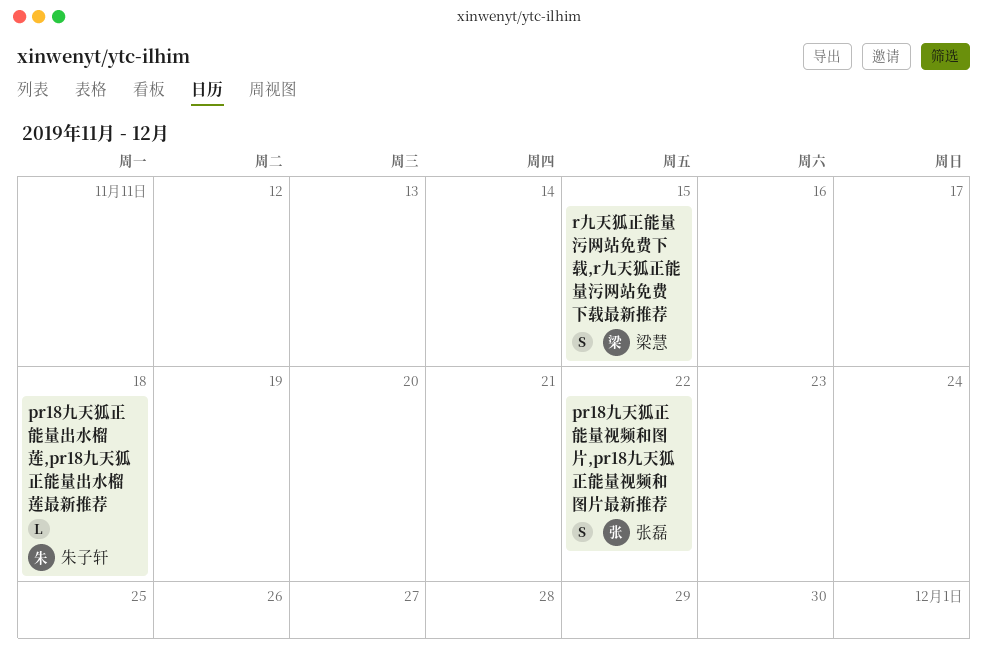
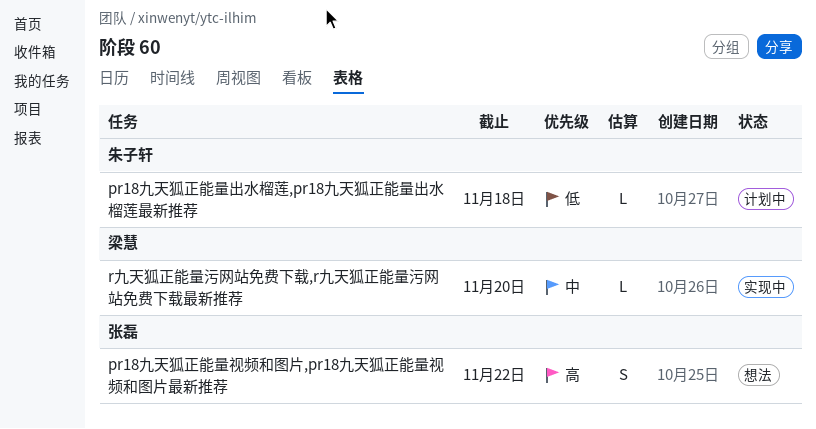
r九天狐正能量污网站免费下载,r九天狐正能量污网站免费下载最新推荐, estimate: S -> L
r九天狐正能量污网站免费下载,r九天狐正能量污网站免费下载最新推荐, due: Nov 15 -> Nov 20

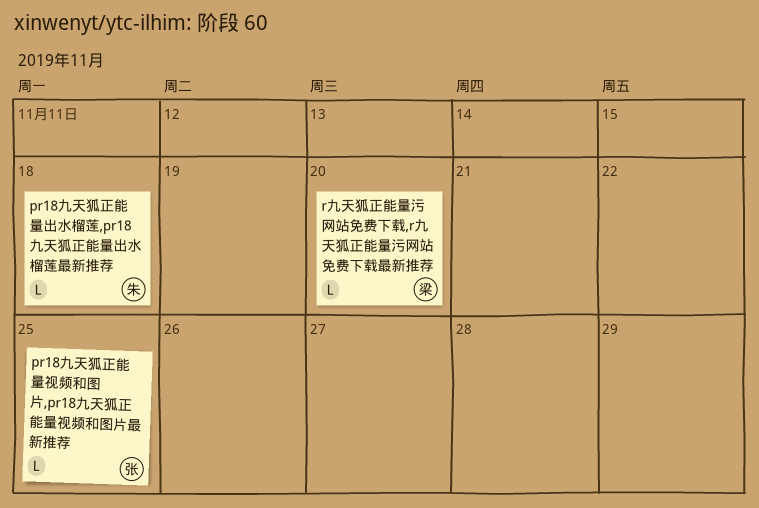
pr18九天狐正能量视频和图片,pr18九天狐正能量视频和图片最新推荐, estimate: S -> L
pr18九天狐正能量视频和图片,pr18九天狐正能量视频和图片最新推荐, due: Nov 22 -> Nov 25

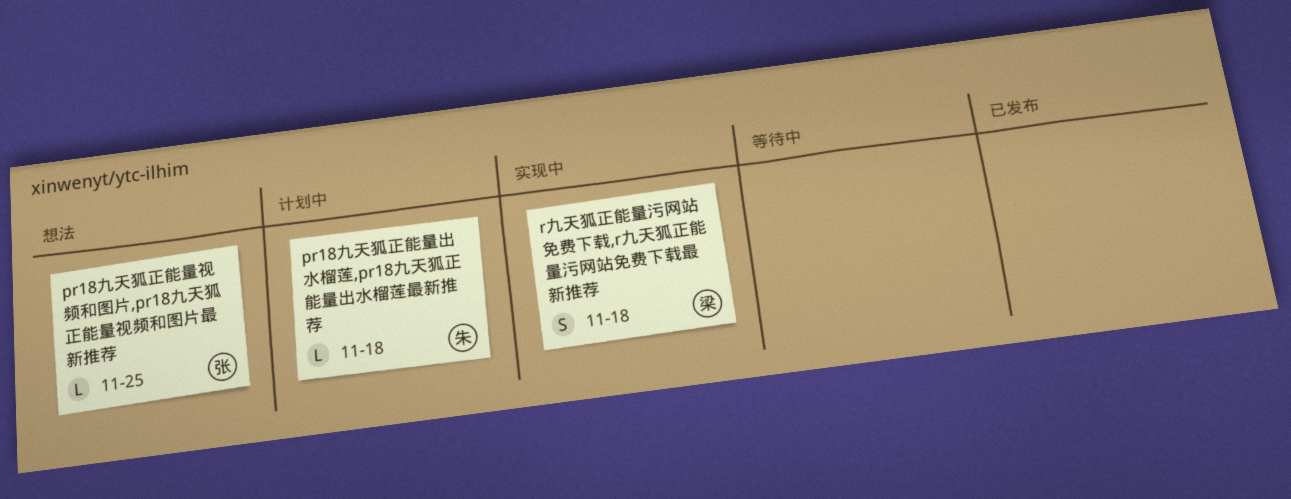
r九天狐正能量污网站免费下载,r九天狐正能量污网站免费下载最新推荐, estimate: L -> S
r九天狐正能量污网站免费下载,r九天狐正能量污网站免费下载最新推荐, due: Nov 20 -> Nov 18

